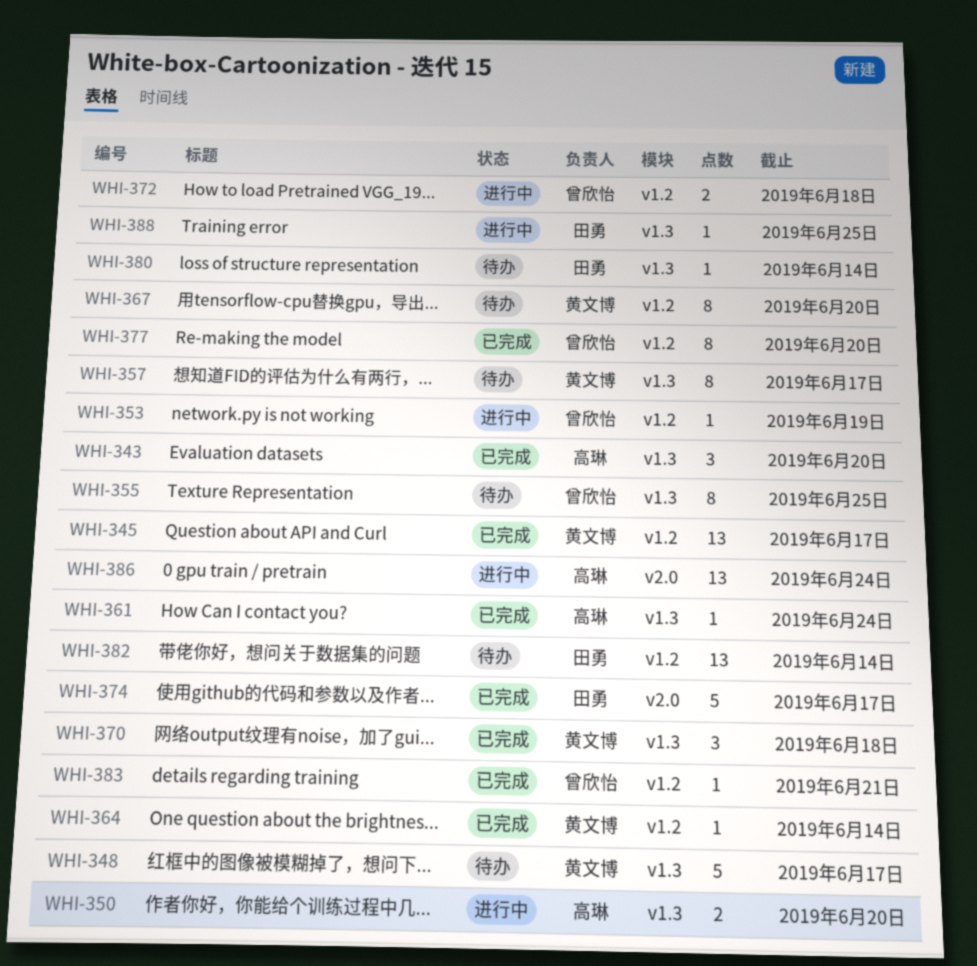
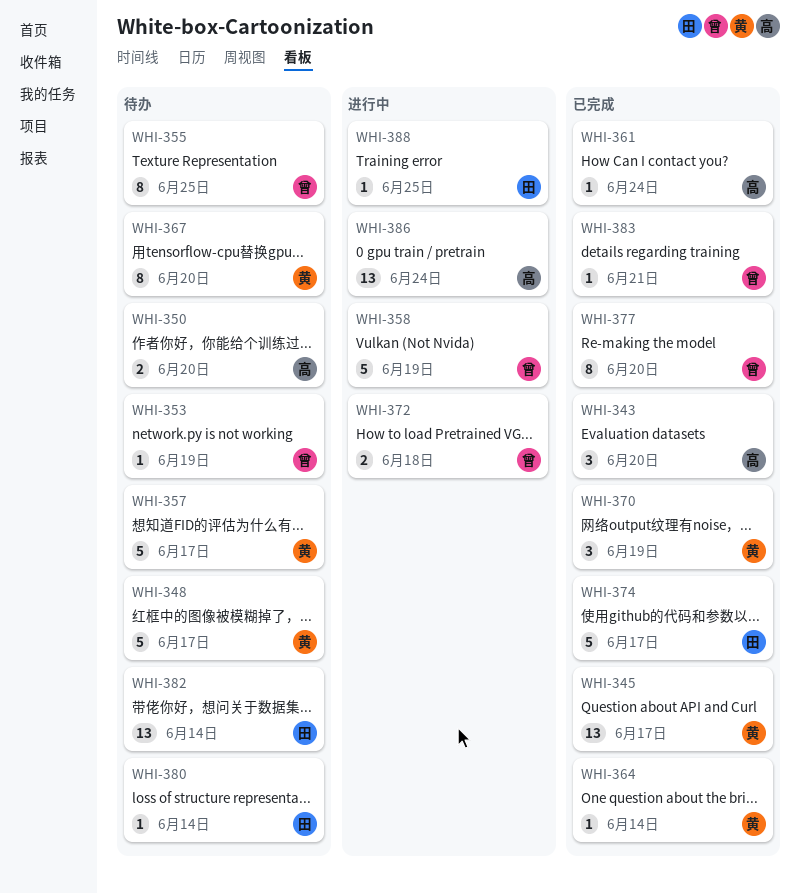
WHI-350, status: 进行中 -> 待办
WHI-353, status: 进行中 -> 待办
WHI-357, estimate: 8 -> 5
WHI-358: none -> present
WHI-370, due: Jun 18 -> Jun 19

